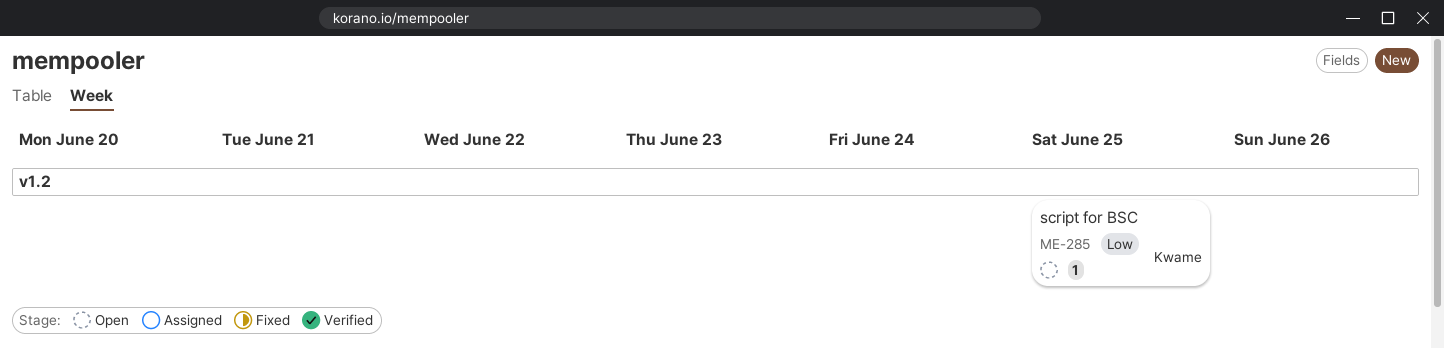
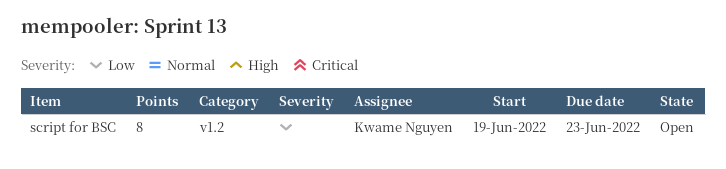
script for BSC, estimate: 1 -> 8
script for BSC, due: Jun 25 -> Jun 23

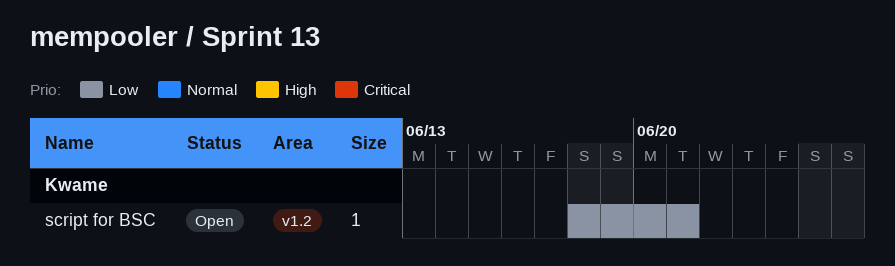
script for BSC, estimate: 8 -> 1
script for BSC, start: Jun 19 -> Jun 18
script for BSC, due: Jun 23 -> Jun 21

